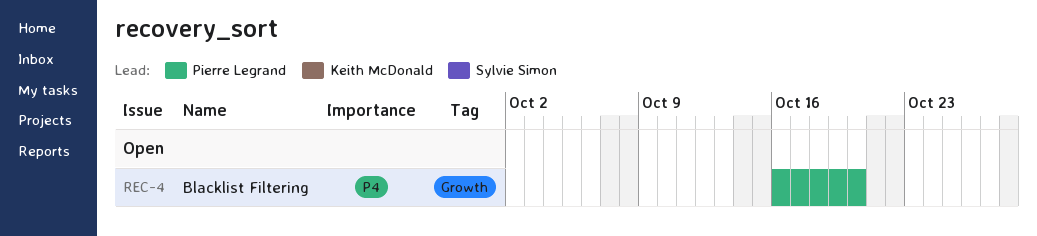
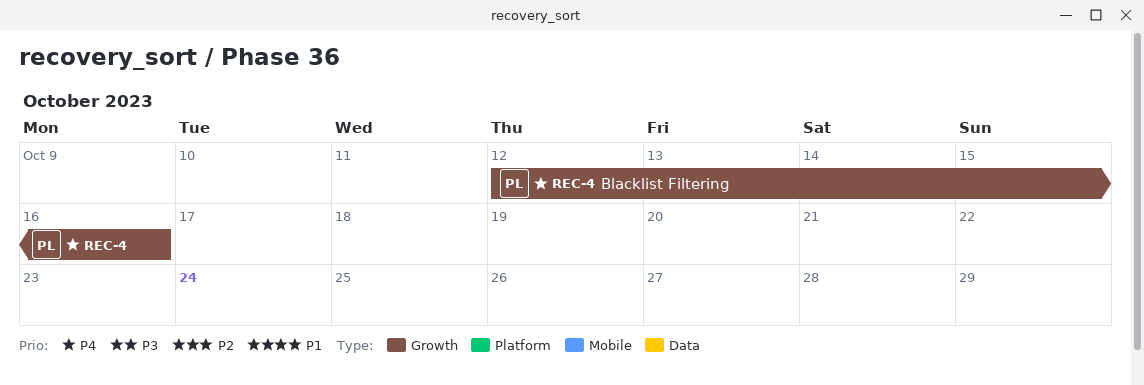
REC-4, start: Oct 16 -> Oct 12
REC-4, due: Oct 20 -> Oct 16

